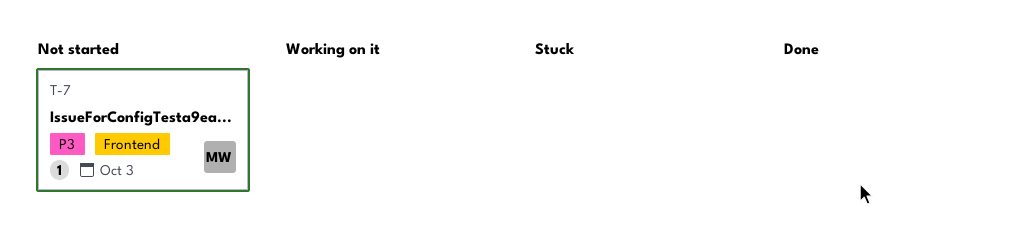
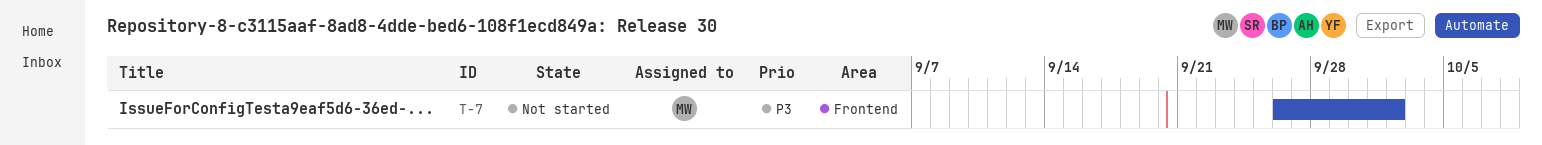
T-7, due: Oct 3 -> Oct 2

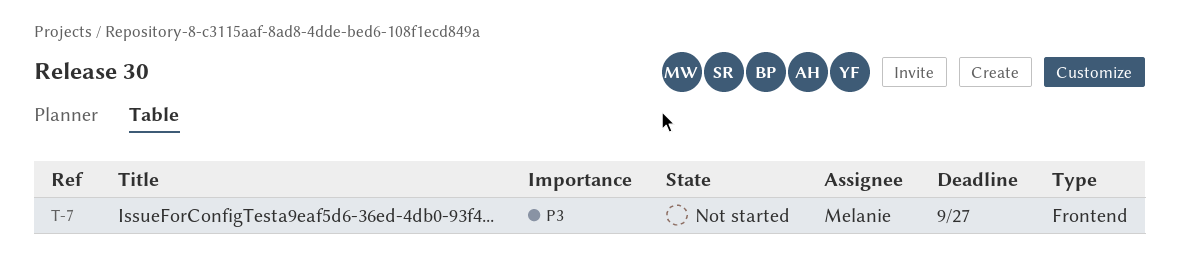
T-7, due: Oct 2 -> Sep 27

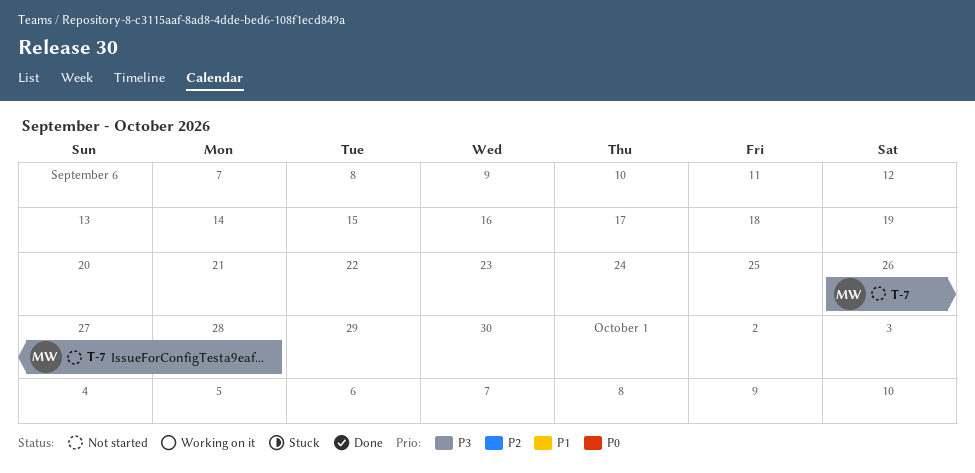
T-7, due: Sep 27 -> Sep 28

